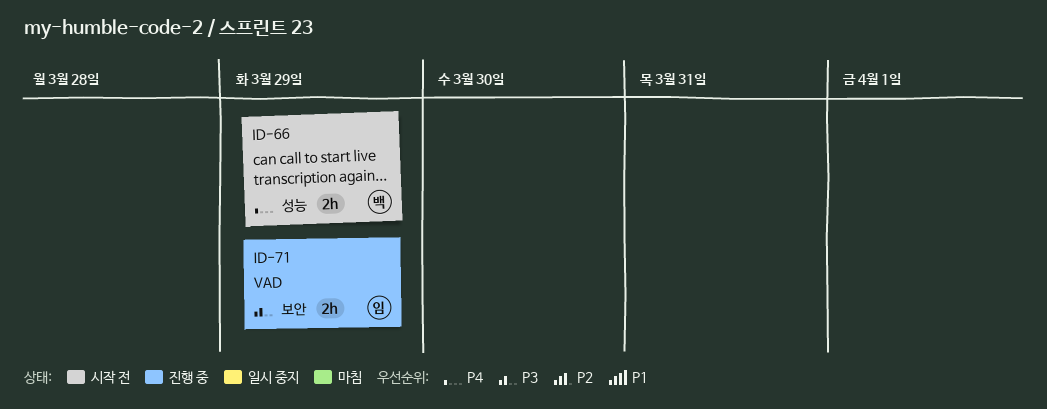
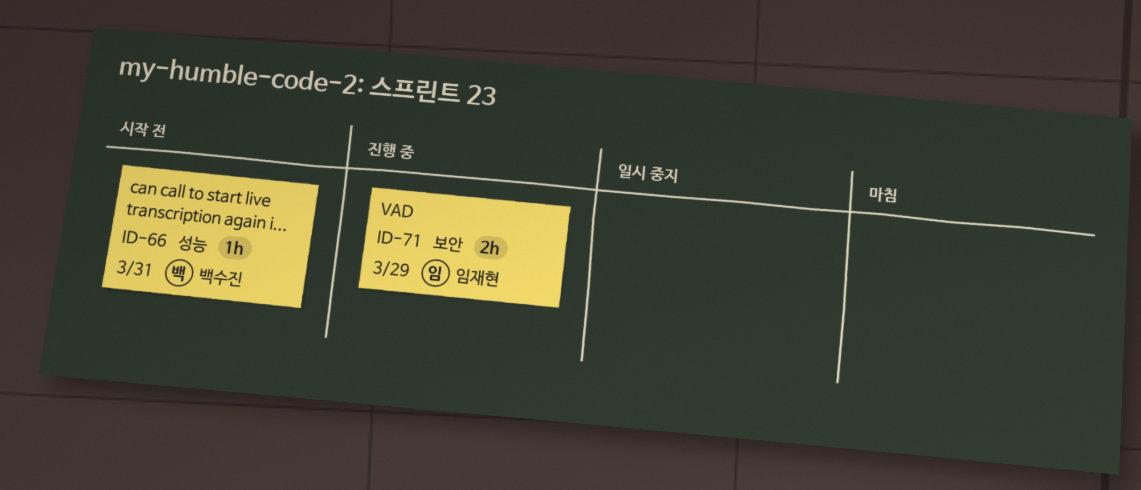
ID-66, estimate: 2h -> 1h
ID-66, due: Mar 29 -> Mar 31

